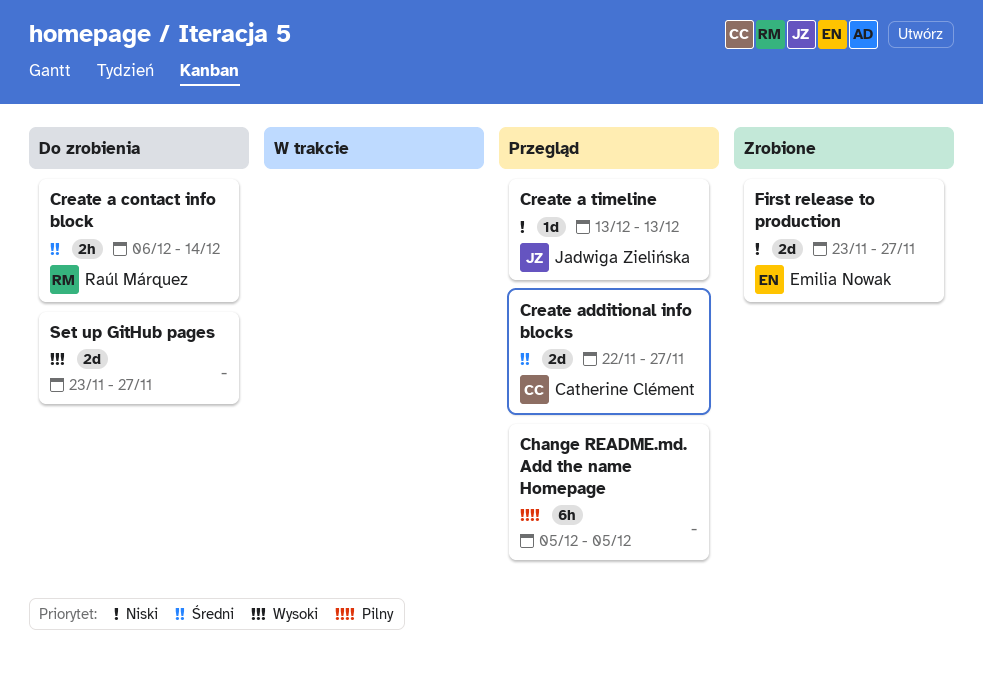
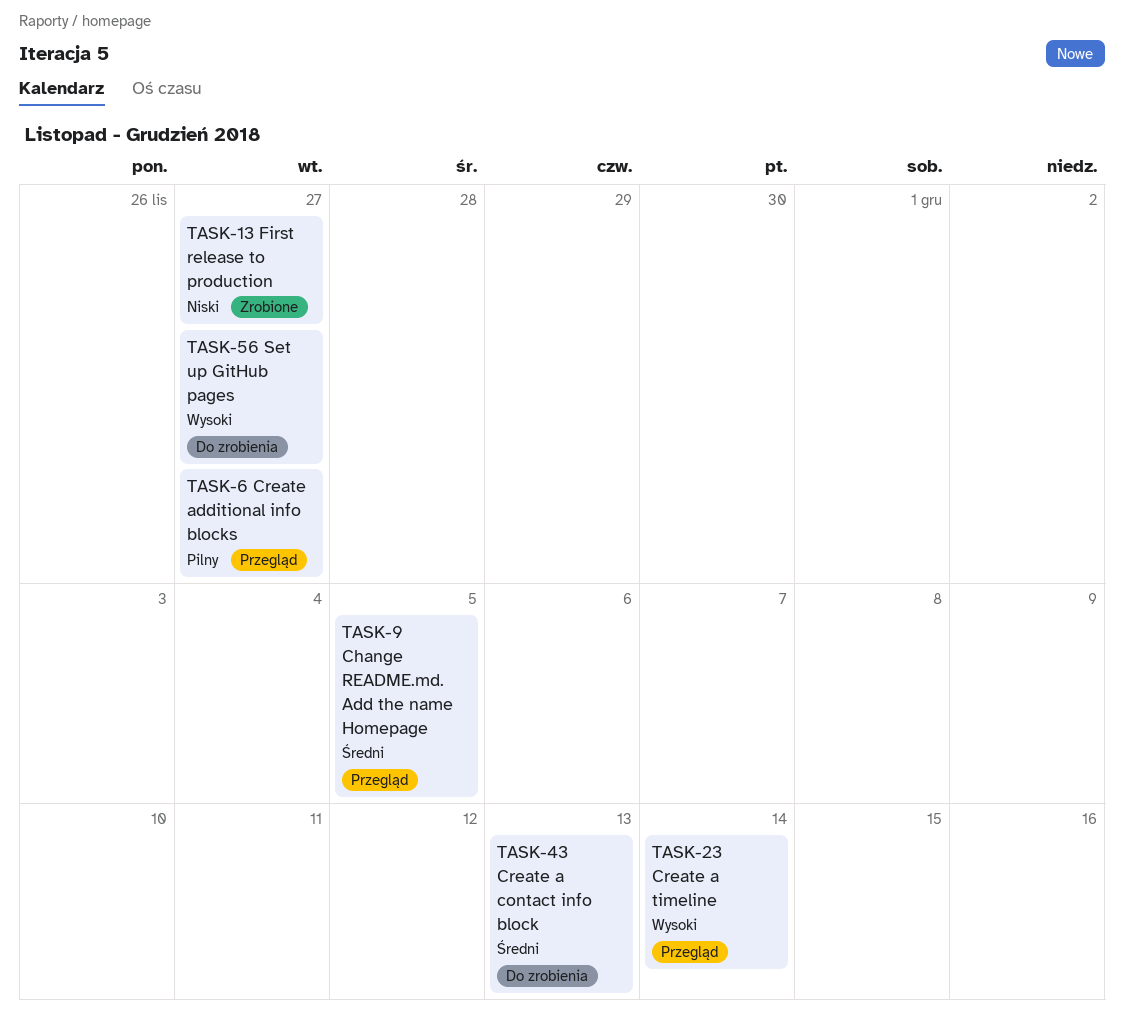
Change README.md. Add the name Homepage, priority: Pilny -> Średni
Create a contact info block, due: Dec 14 -> Dec 13
Create a timeline, priority: Niski -> Wysoki
Create a timeline, due: Dec 13 -> Dec 14
Create additional info blocks, priority: Średni -> Pilny

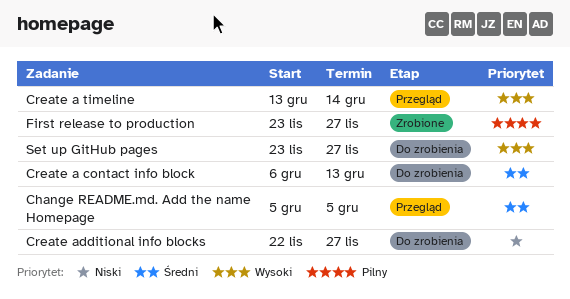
Create additional info blocks, status: Przegląd -> Do zrobienia
Create additional info blocks, priority: Pilny -> Niski
First release to production, priority: Niski -> Pilny

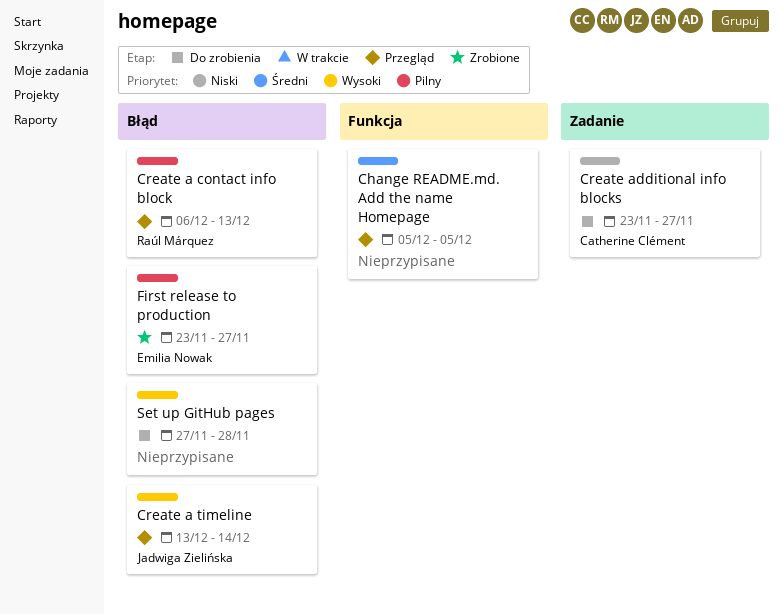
Create a contact info block, status: Do zrobienia -> Przegląd
Create a contact info block, priority: Średni -> Pilny
Create additional info blocks, start: Nov 22 -> Nov 23
Set up GitHub pages, start: Nov 23 -> Nov 27
Set up GitHub pages, due: Nov 27 -> Nov 28

